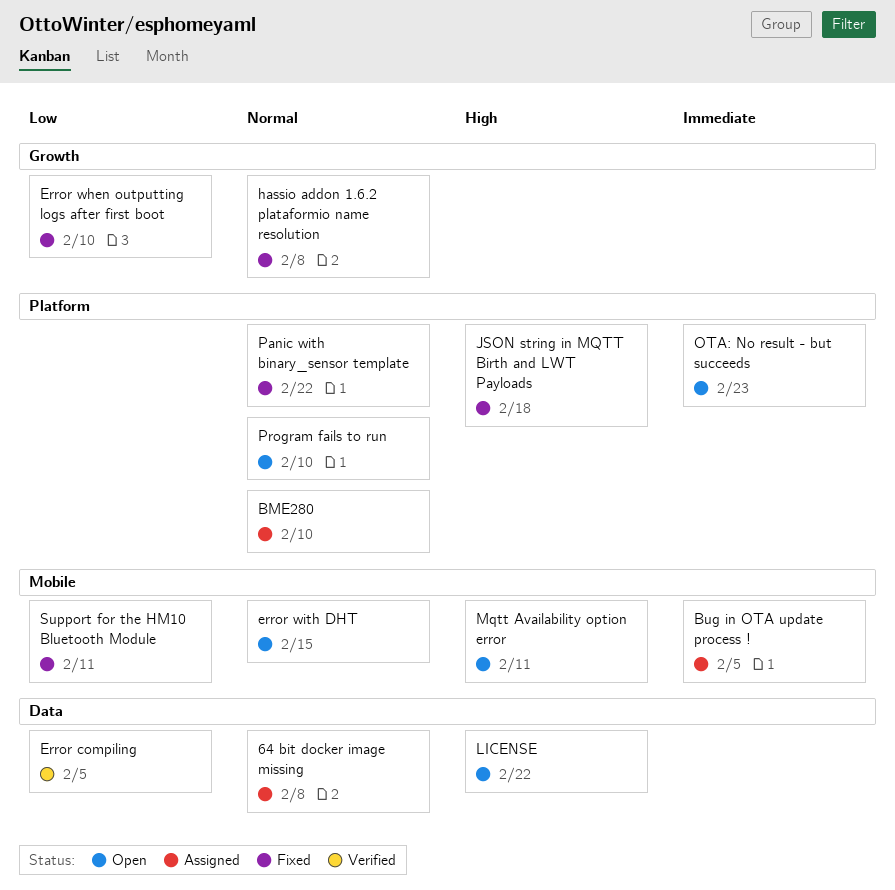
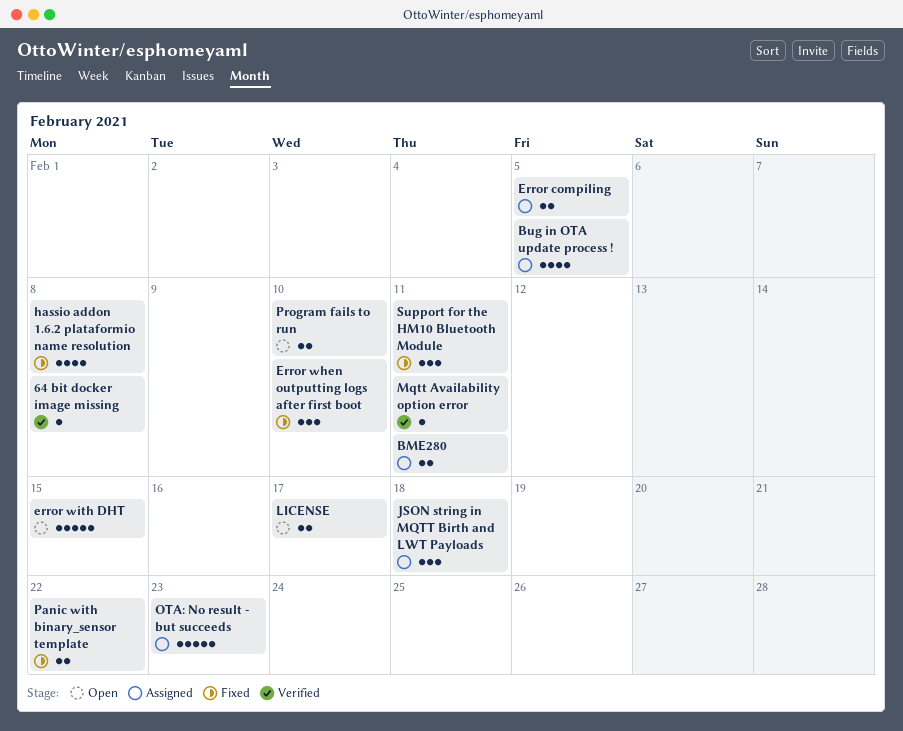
64 bit docker image missing, status: Assigned -> Verified
BME280, due: Feb 10 -> Feb 11
Error compiling, status: Verified -> Assigned
JSON string in MQTT Birth and LWT Payloads, status: Fixed -> Assigned
LICENSE, due: Feb 22 -> Feb 17
Mqtt Availability option error, status: Open -> Verified
OTA: No result - but succeeds, status: Open -> Assigned

